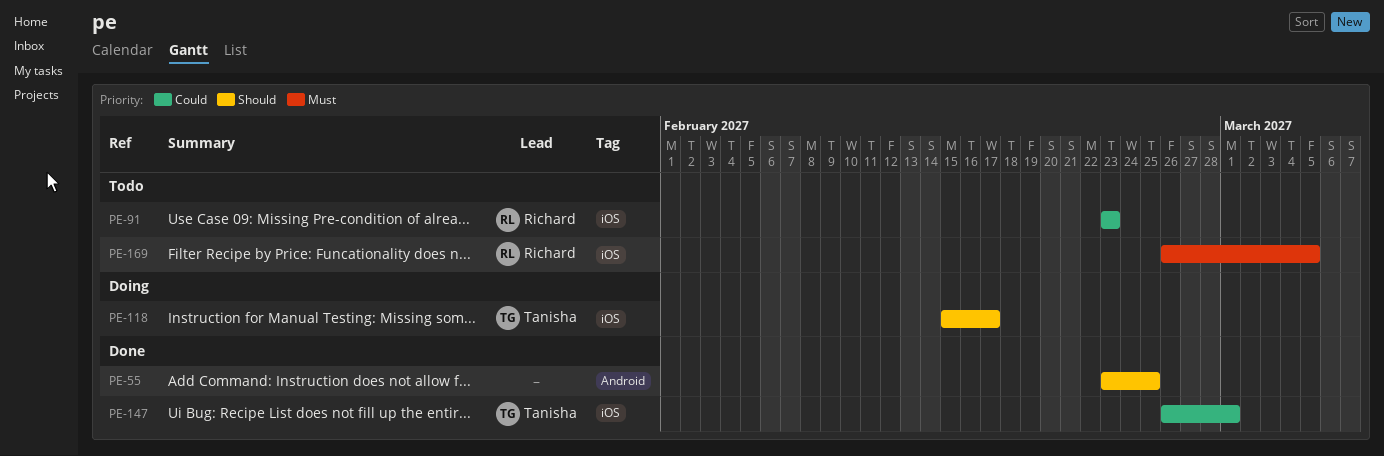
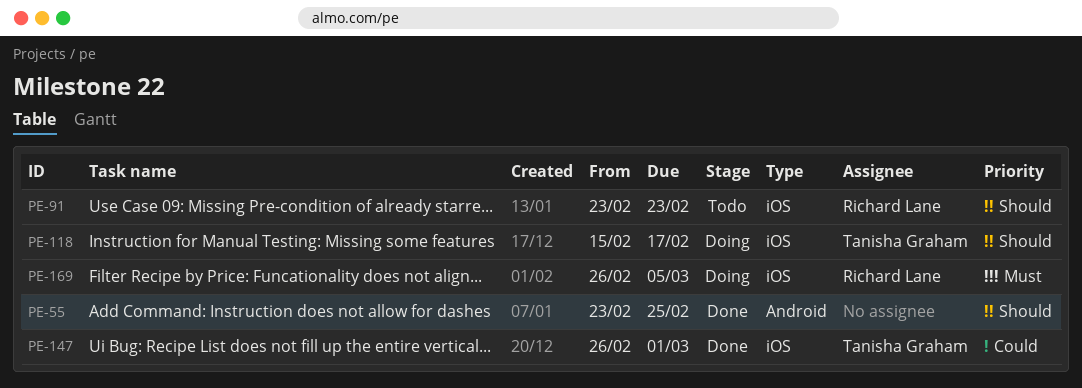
PE-91, priority: Could -> Should
PE-169, status: Todo -> Doing

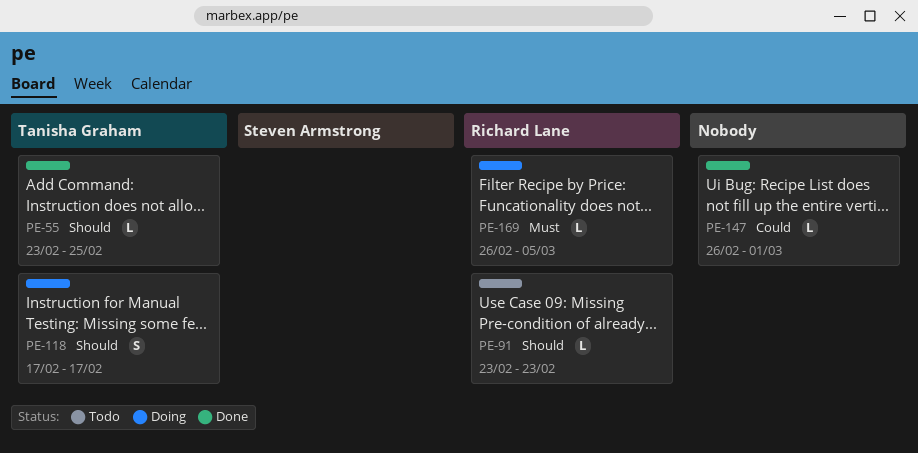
PE-55, owner: none -> Tanisha Graham
PE-118, start: Feb 15 -> Feb 17
PE-147, owner: Tanisha Graham -> none

